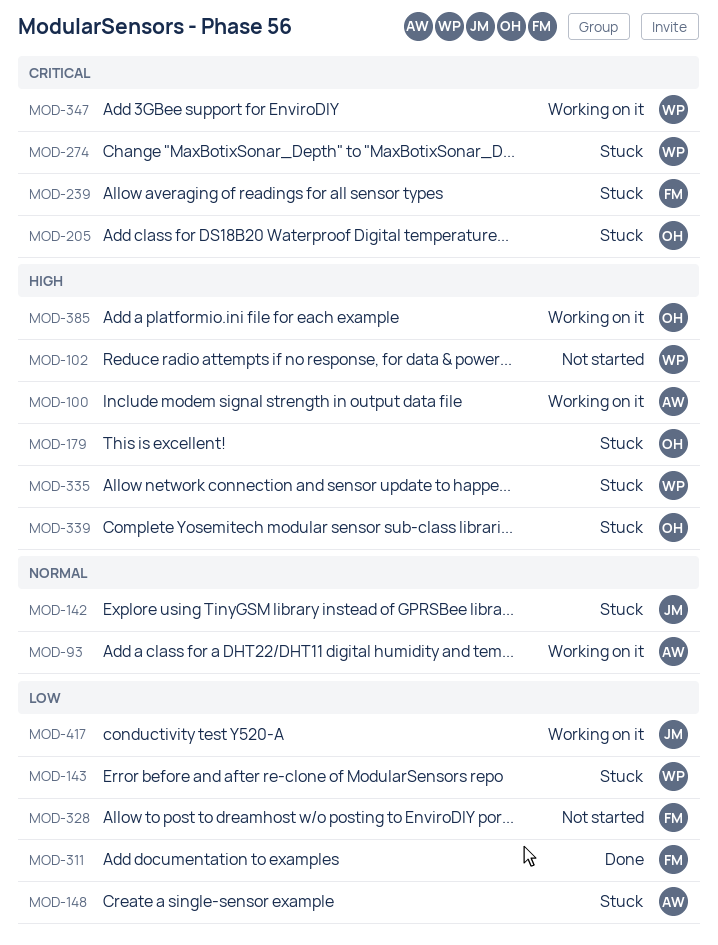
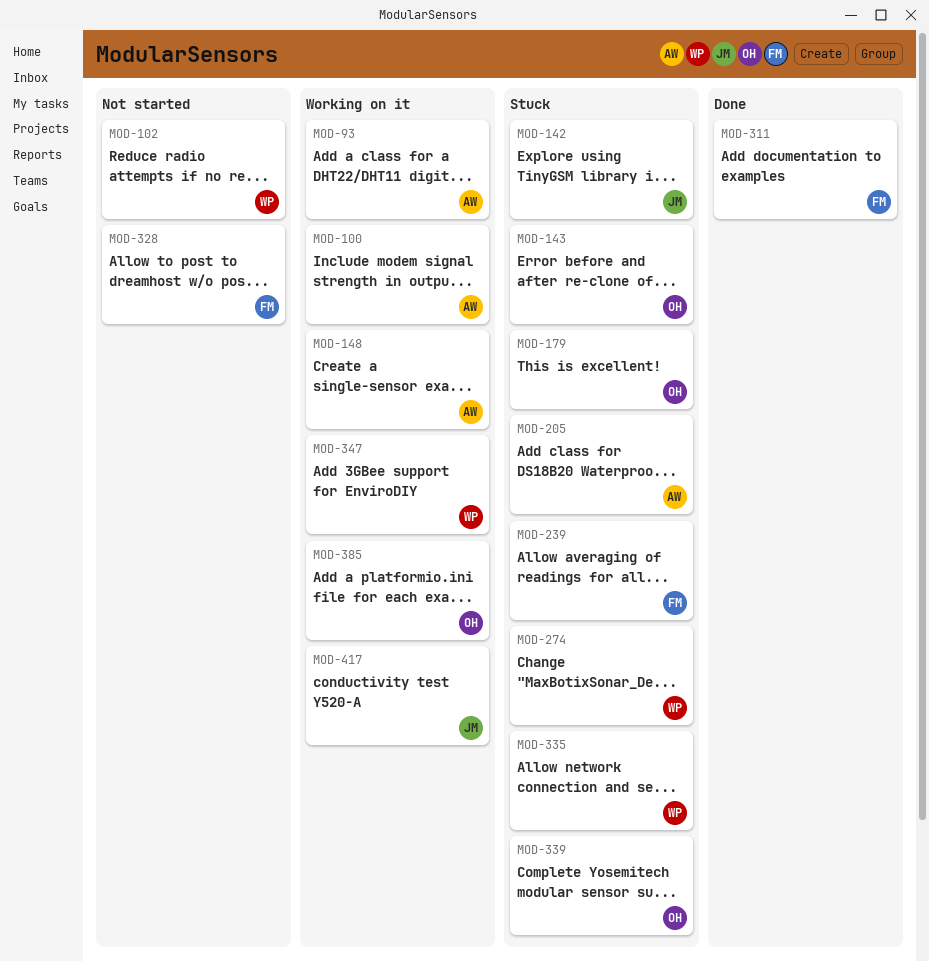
MOD-143, owner: WP -> OH
MOD-148, status: Stuck -> Working on it
MOD-205, owner: OH -> AW

